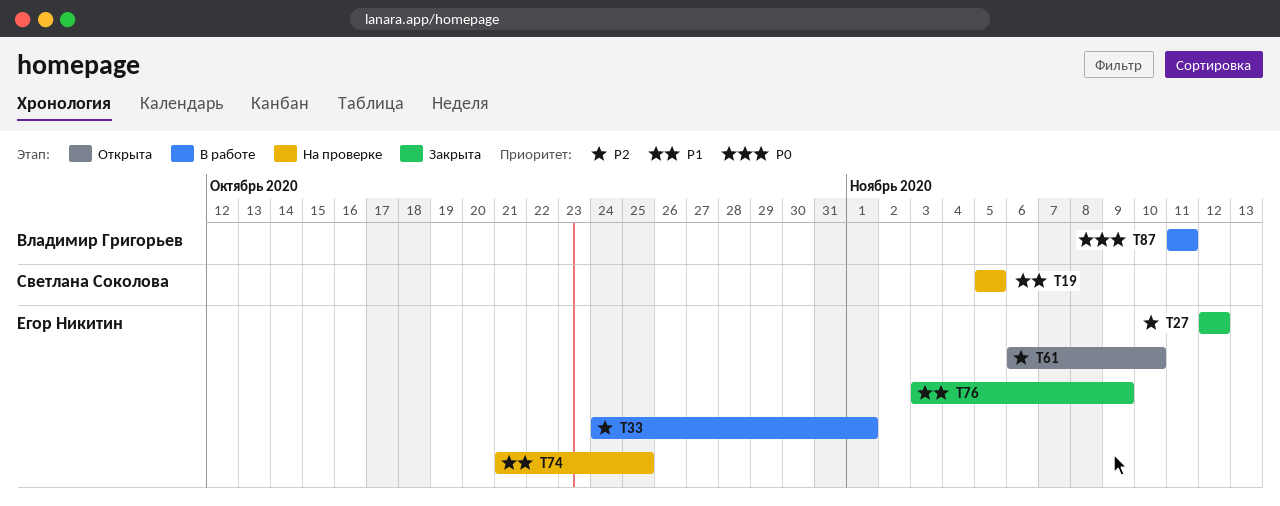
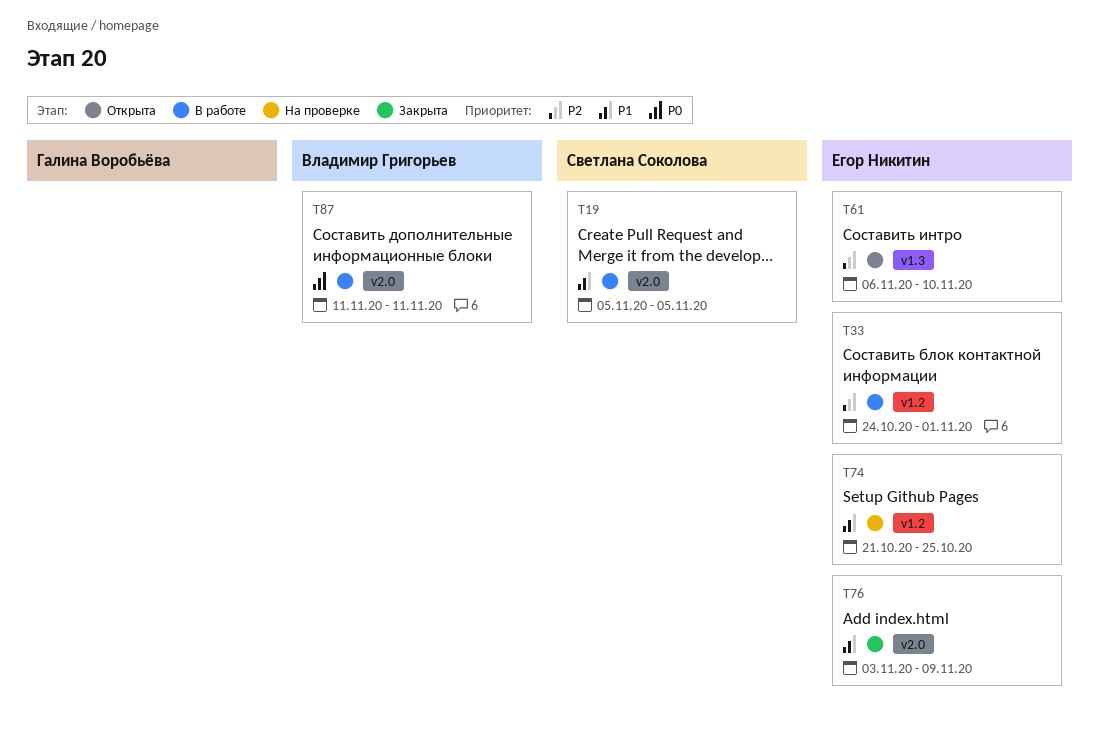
T19, status: На проверке -> В работе
T27: present -> none

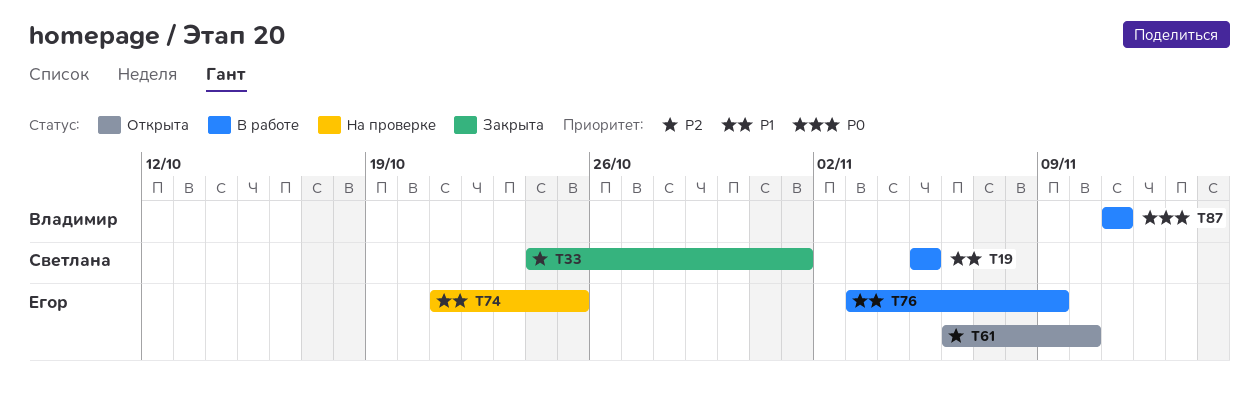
T33, status: В работе -> Закрыта
T33, owner: Егор Никитин -> Светлана Соколова
T76, status: Закрыта -> В работе

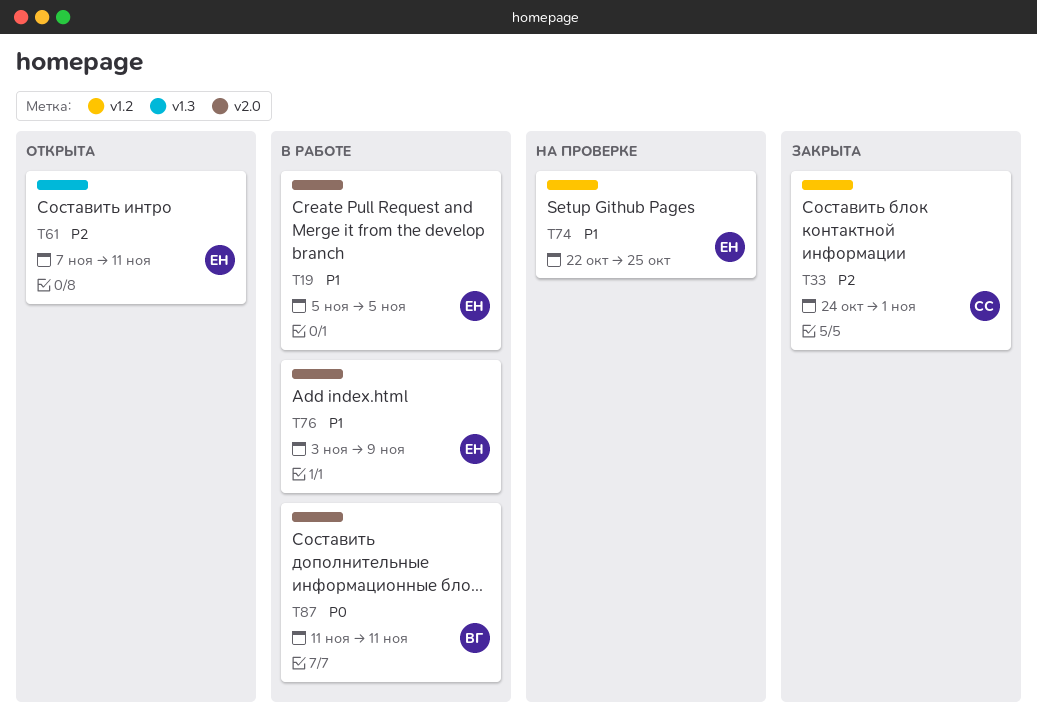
T19, owner: Светлана -> Егор
T61, start: Nov 6 -> Nov 7
T61, due: Nov 10 -> Nov 11
T74, start: Oct 21 -> Oct 22

